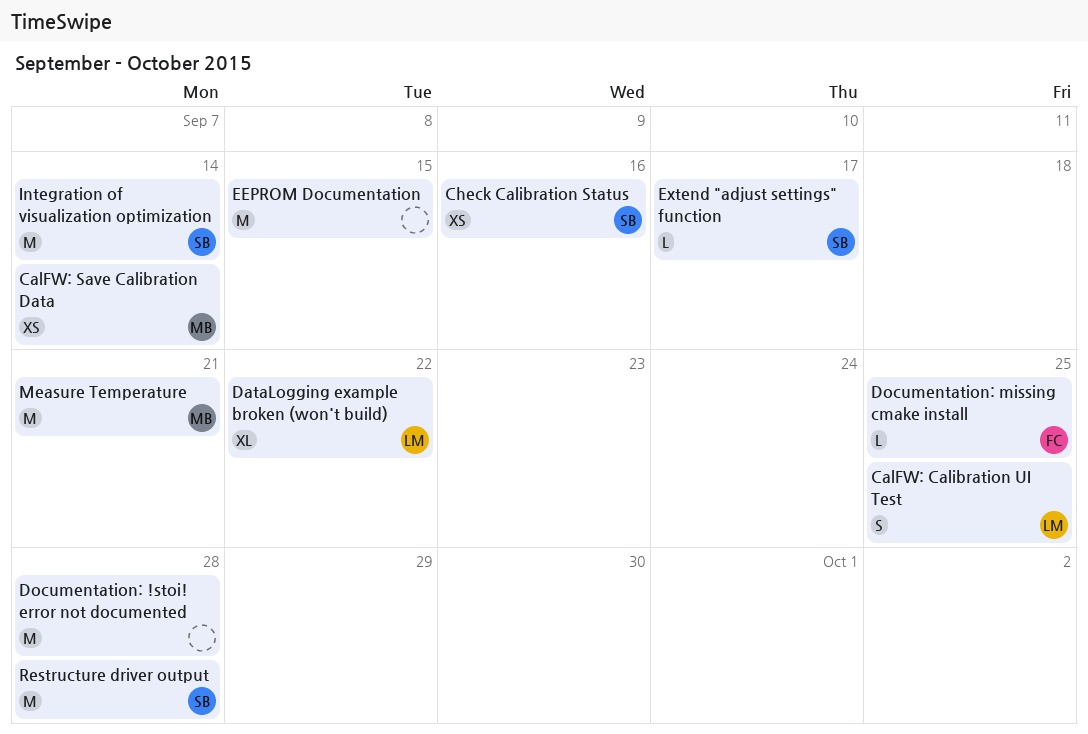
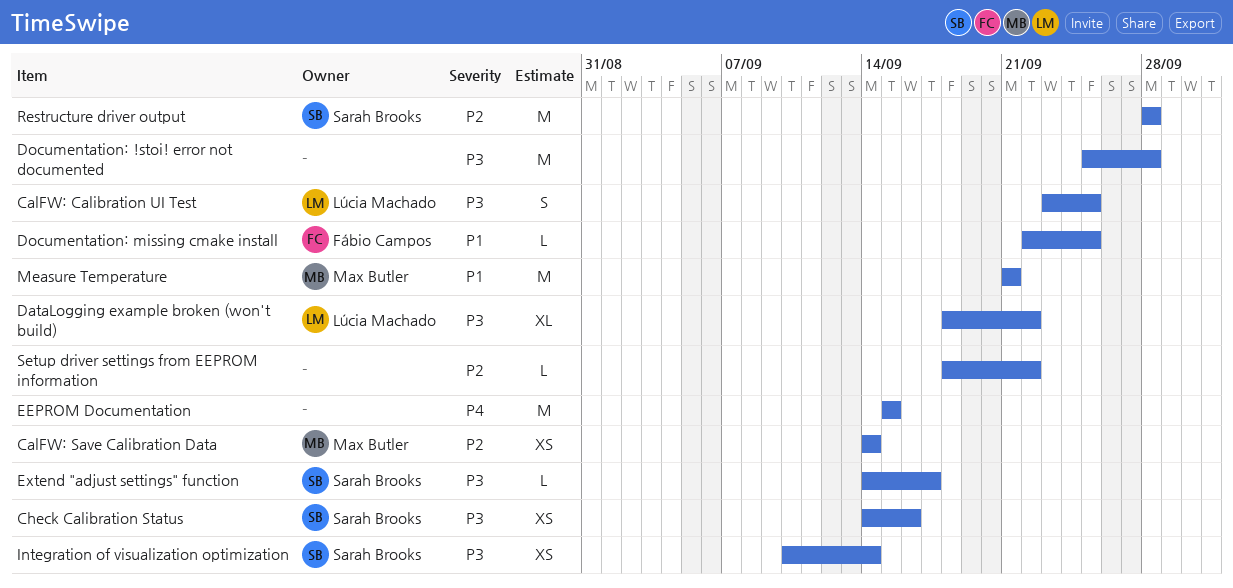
Integration of visualization optimization, estimate: M -> XS
Setup driver settings from EEPROM information: none -> present

